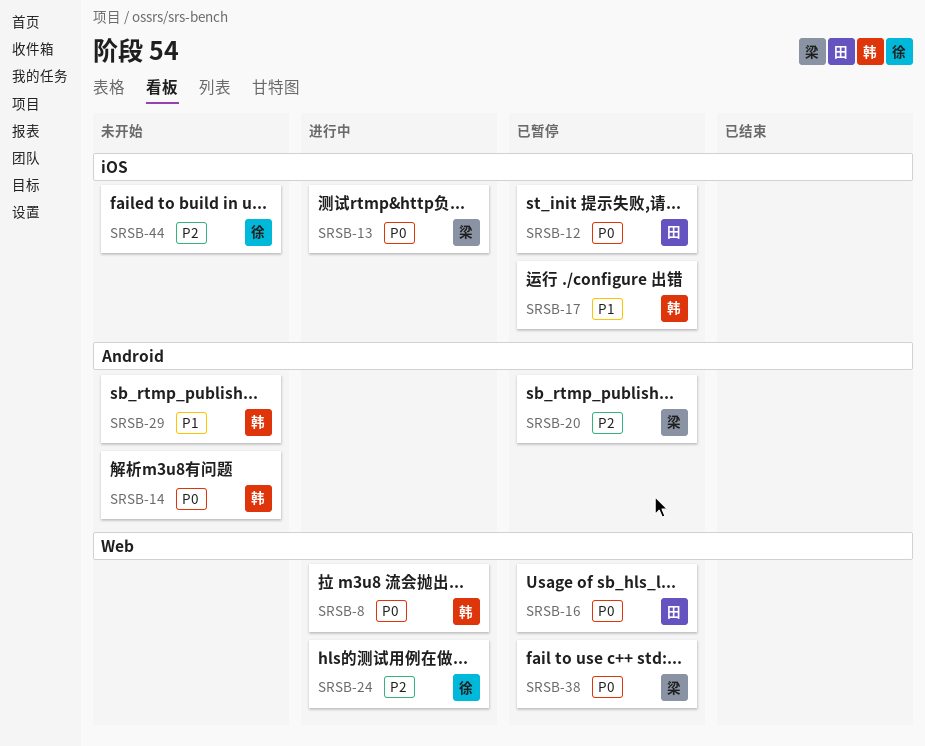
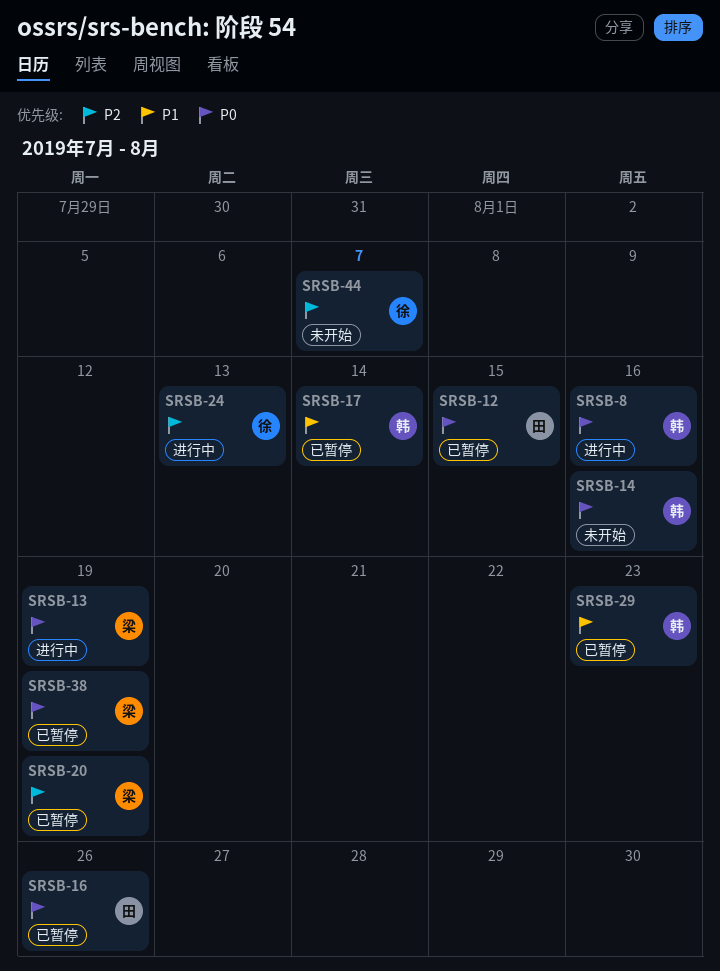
SRSB-29, status: 未开始 -> 已暂停

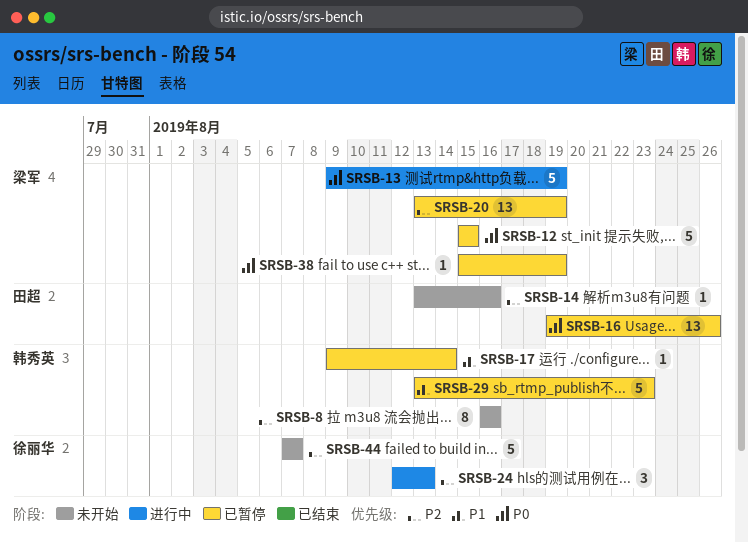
SRSB-8, status: 进行中 -> 未开始
SRSB-8, priority: P0 -> P2
SRSB-12, owner: 田超 -> 梁军
SRSB-14, owner: 韩秀英 -> 田超
SRSB-14, priority: P0 -> P2

